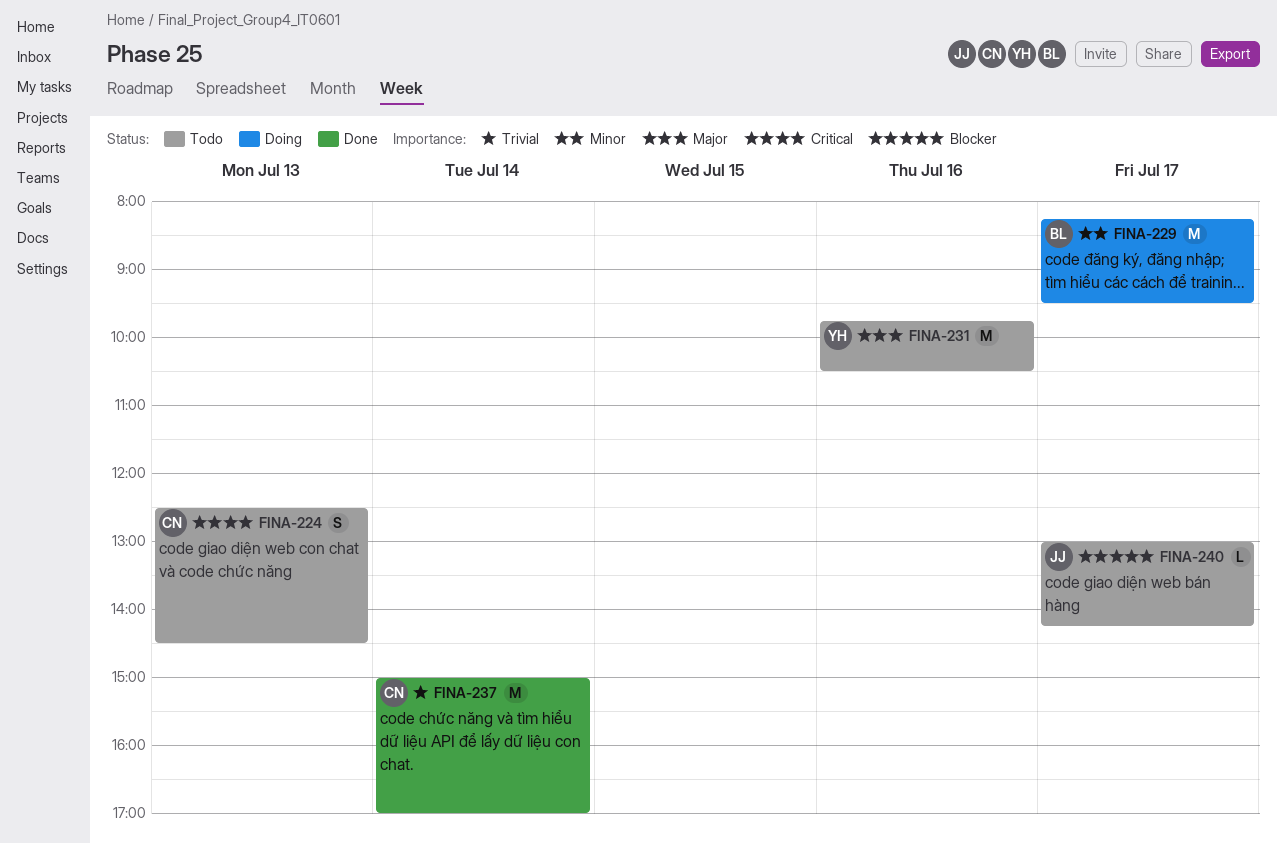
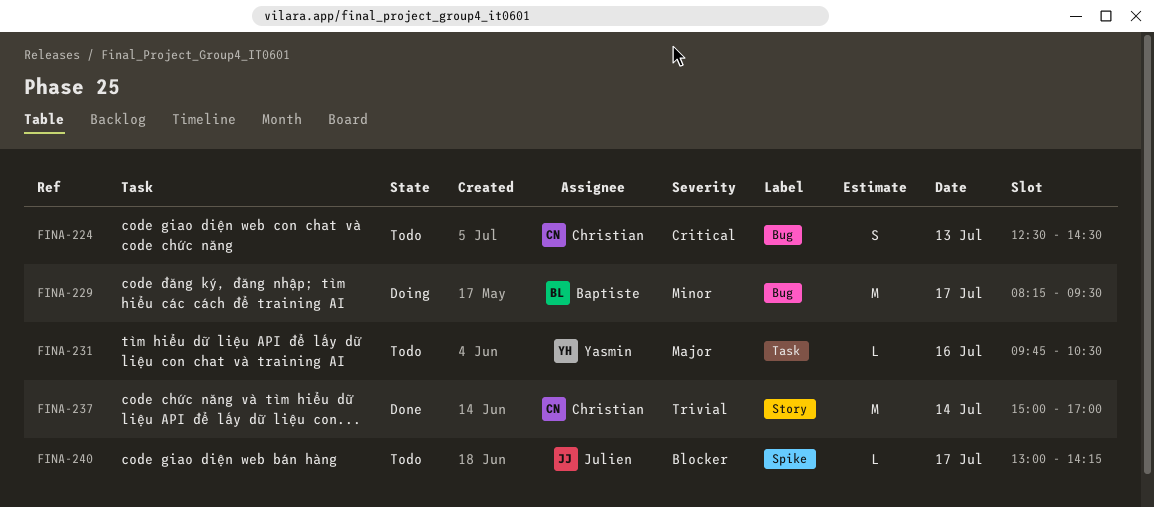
FINA-231, estimate: M -> L

